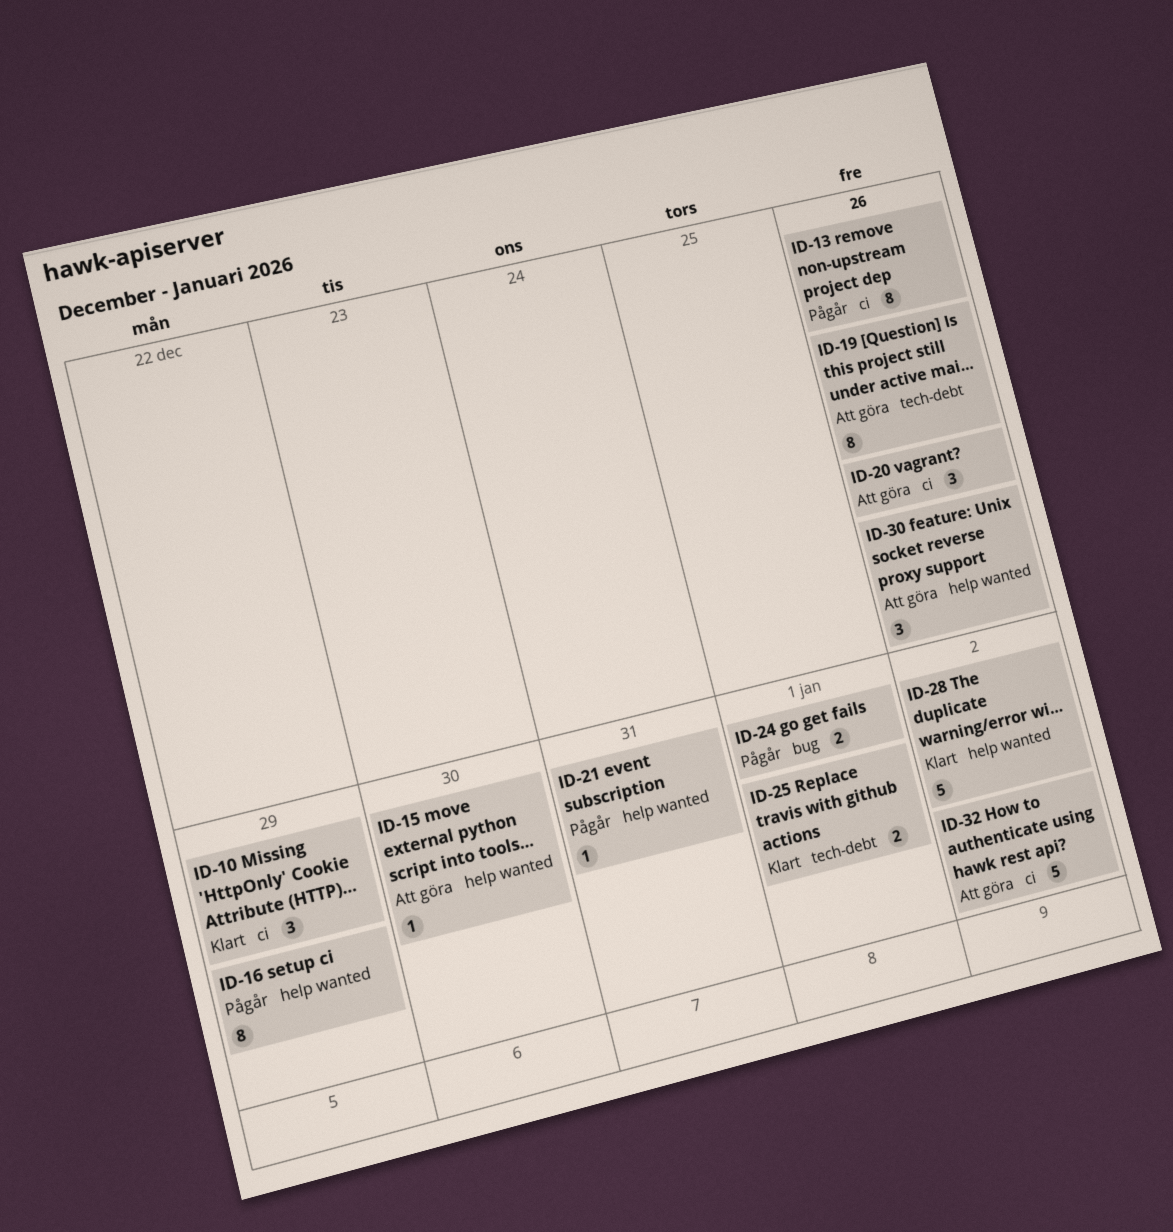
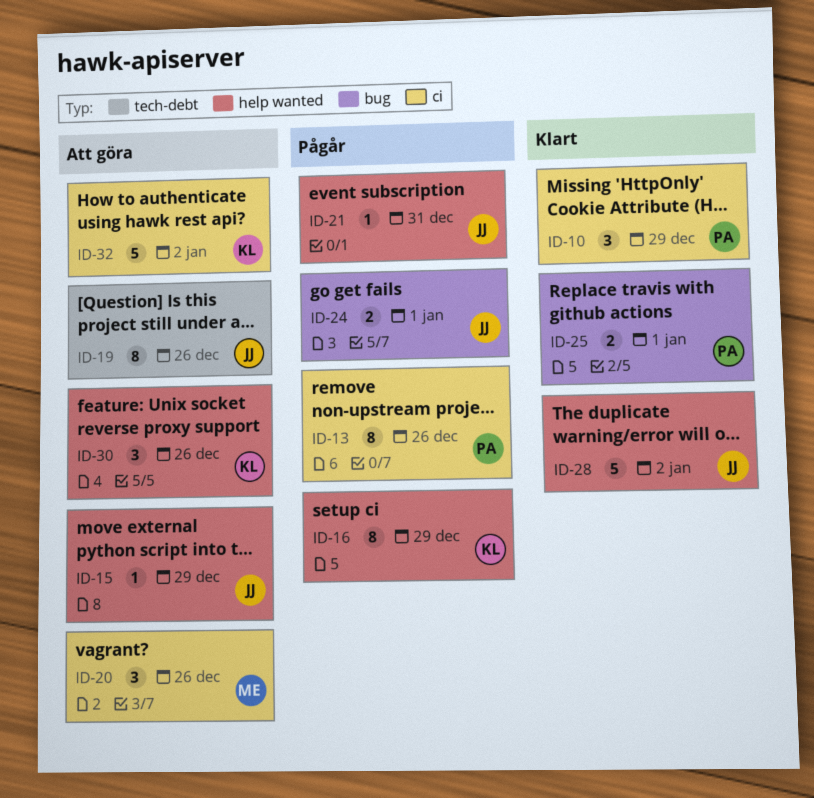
ID-15, due: Dec 30 -> Dec 29
ID-25, label: tech-debt -> bug

